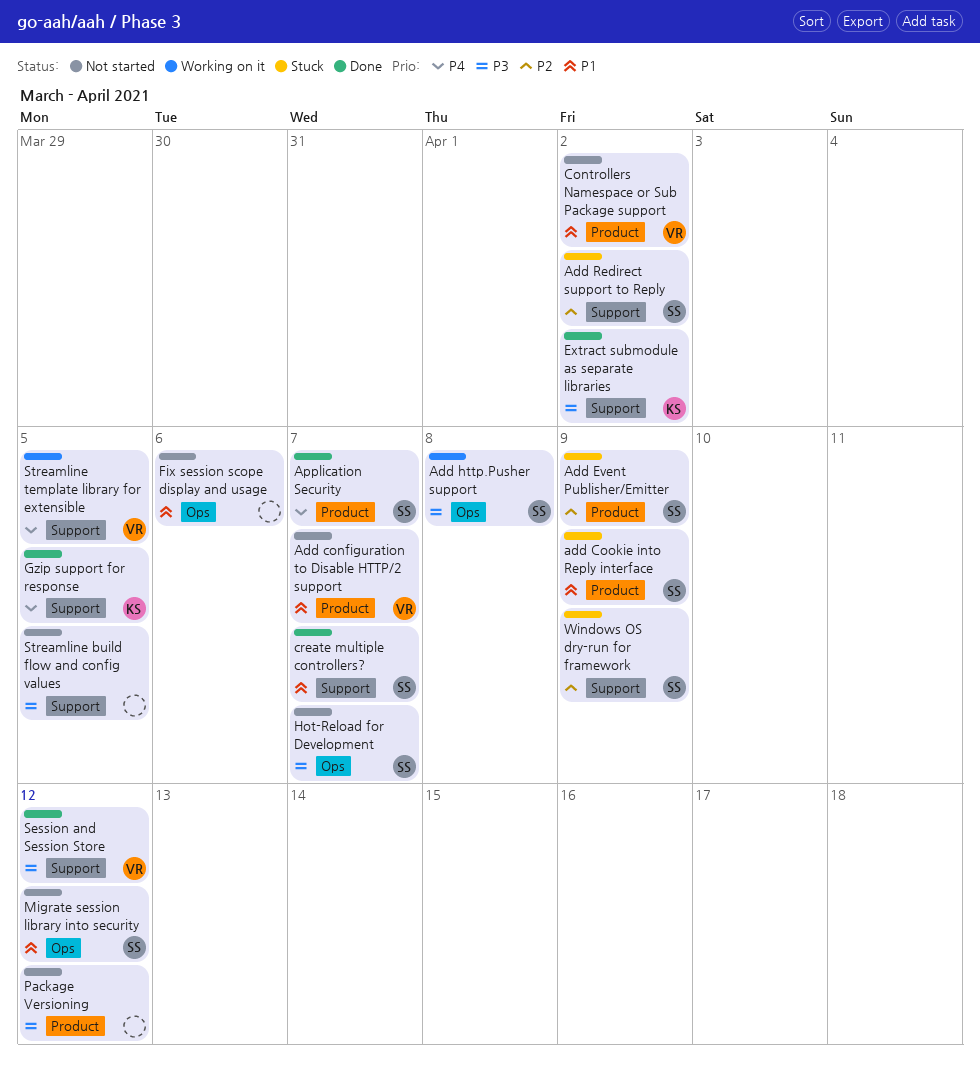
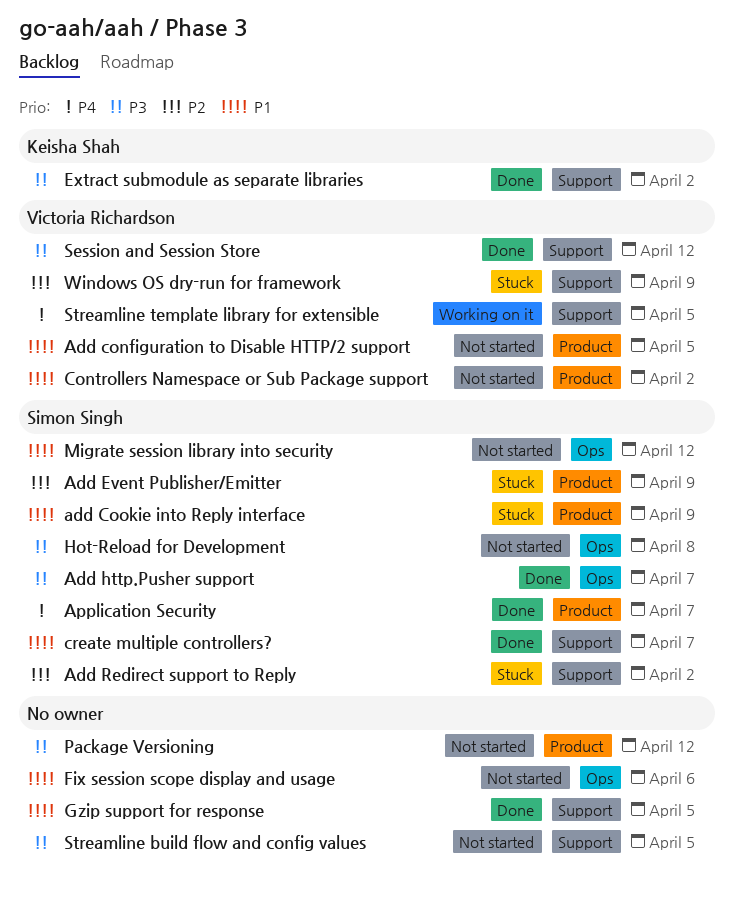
Add configuration to Disable HTTP/2 support, due: Apr 7 -> Apr 5
Add http.Pusher support, status: Working on it -> Done
Add http.Pusher support, due: Apr 8 -> Apr 7
Gzip support for response, owner: Keisha Shah -> none
Gzip support for response, priority: P4 -> P1
Hot-Reload for Development, due: Apr 7 -> Apr 8
Windows OS dry-run for framework, owner: Simon Singh -> Victoria Richardson

